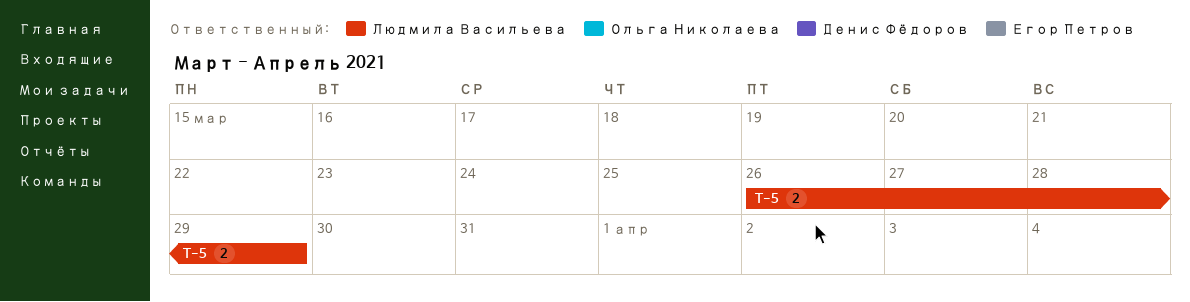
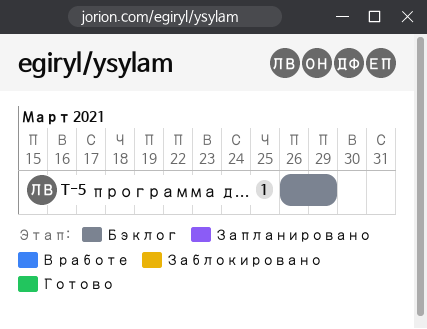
T-5, estimate: 2 -> 1

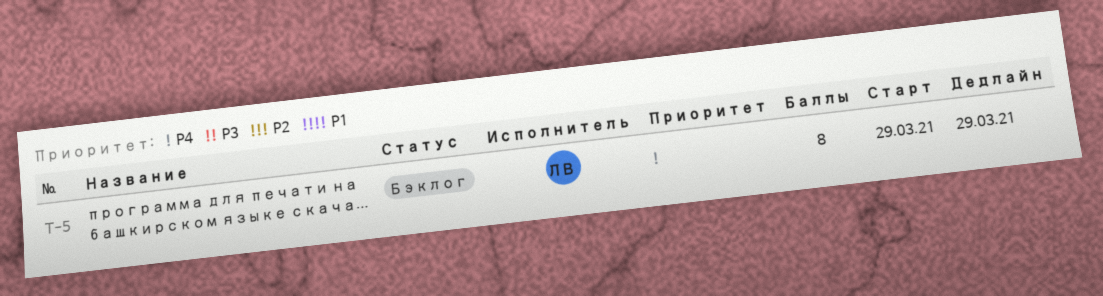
T-5, estimate: 1 -> 8
T-5, start: Mar 26 -> Mar 29

